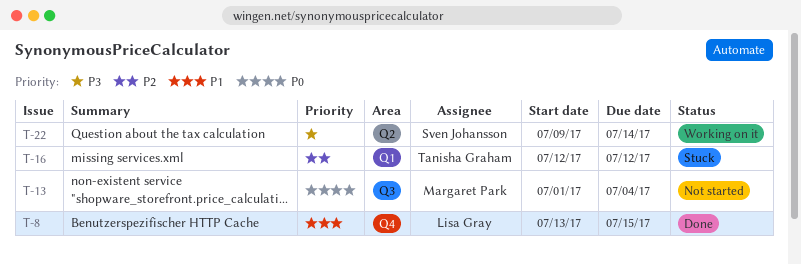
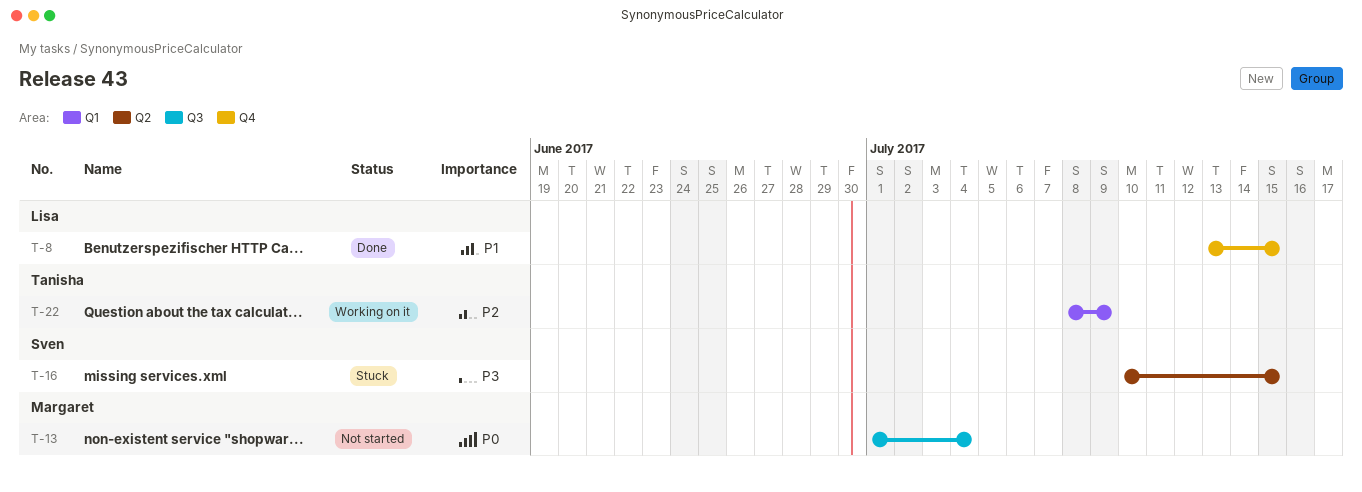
T-16, owner: Tanisha Graham -> Sven Johansson
T-16, priority: P2 -> P3
T-16, label: Q1 -> Q2
T-16, start: Jul 12 -> Jul 10
T-16, due: Jul 12 -> Jul 15
T-22, owner: Sven Johansson -> Tanisha Graham
T-22, priority: P3 -> P2
T-22, label: Q2 -> Q1
T-22, start: Jul 9 -> Jul 8
T-22, due: Jul 14 -> Jul 9

